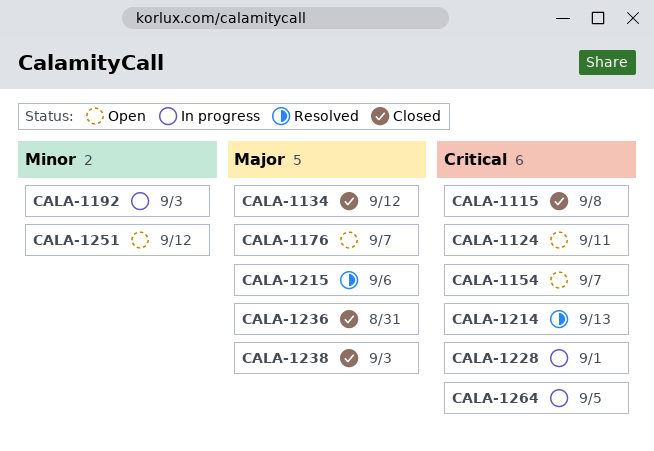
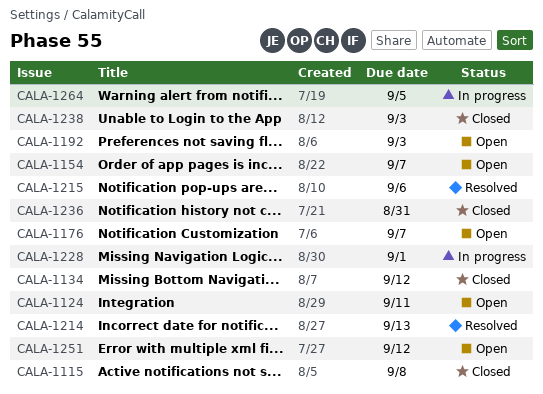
CALA-1192, status: In progress -> Open

